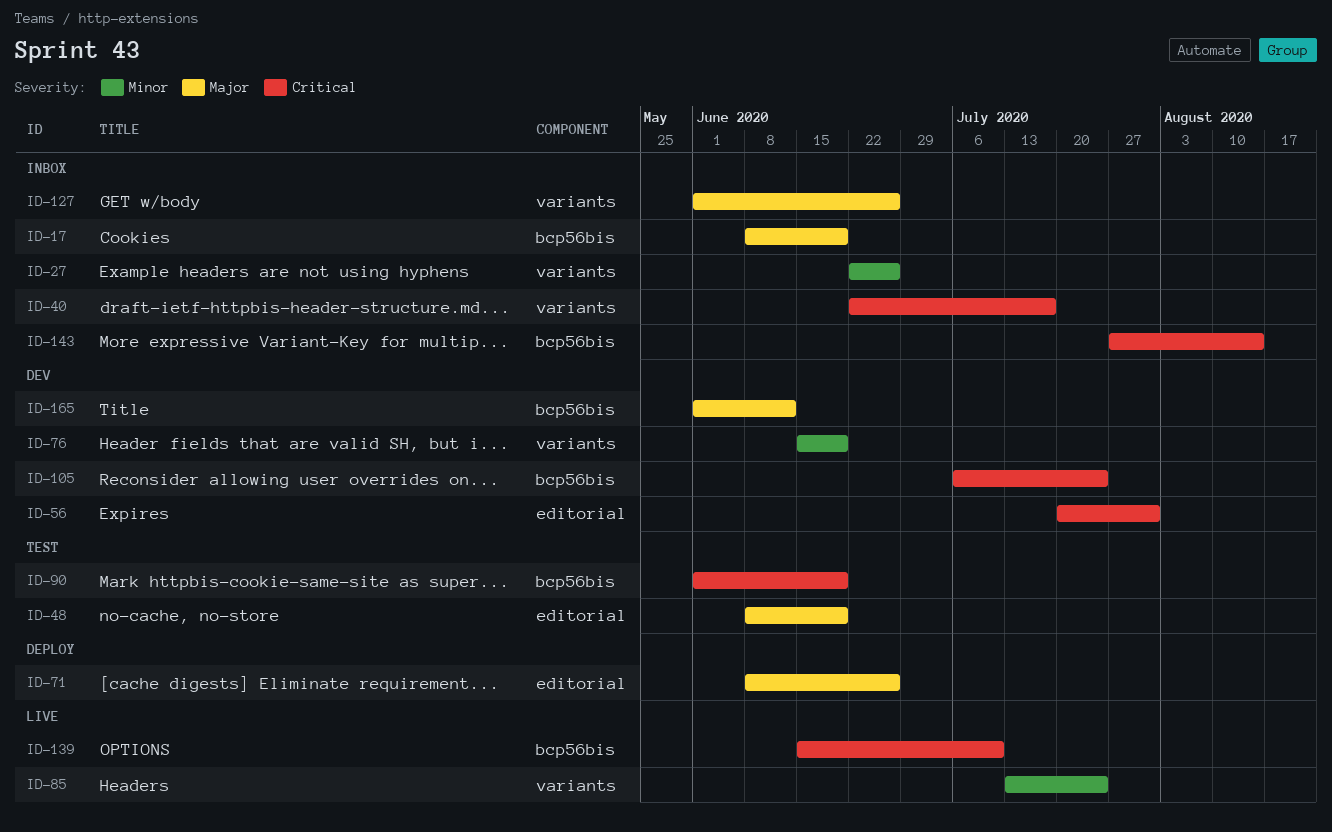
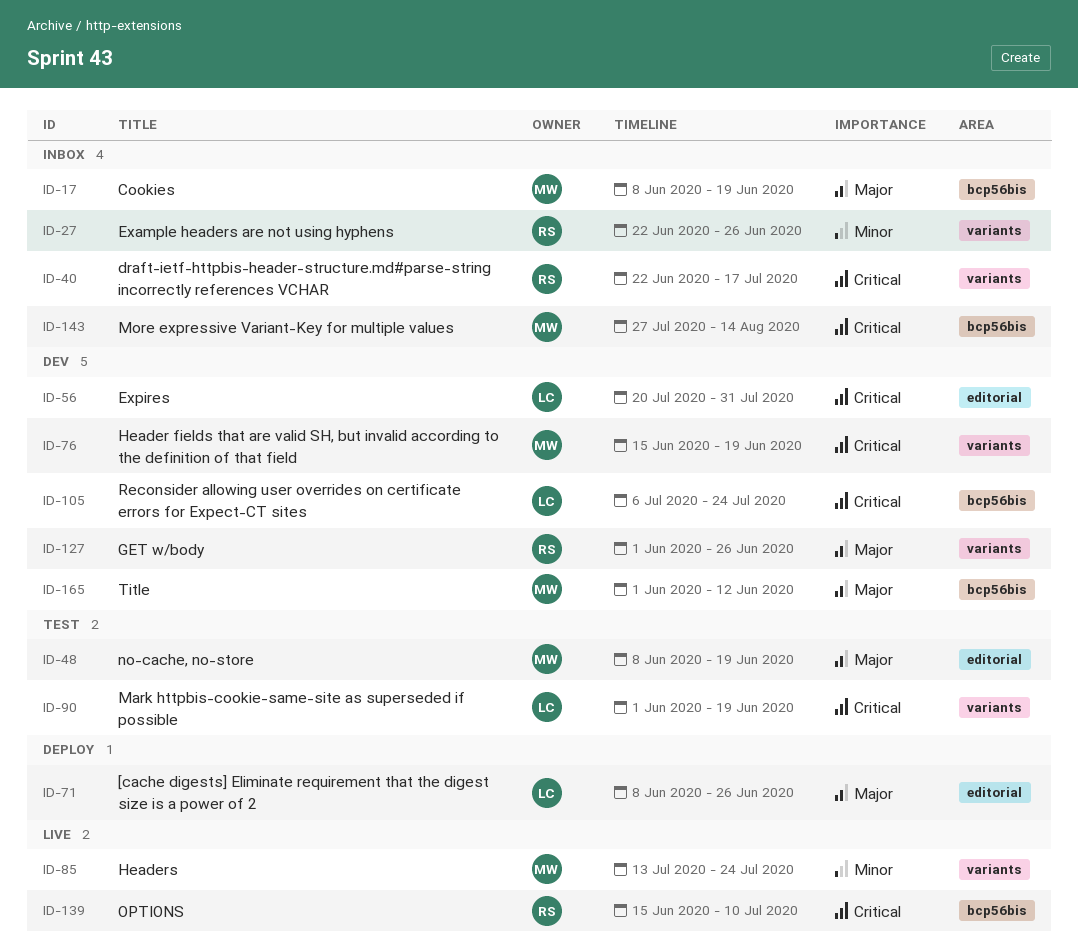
ID-76, priority: Minor -> Critical
ID-90, label: bcp56bis -> variants
ID-127, status: Inbox -> Dev

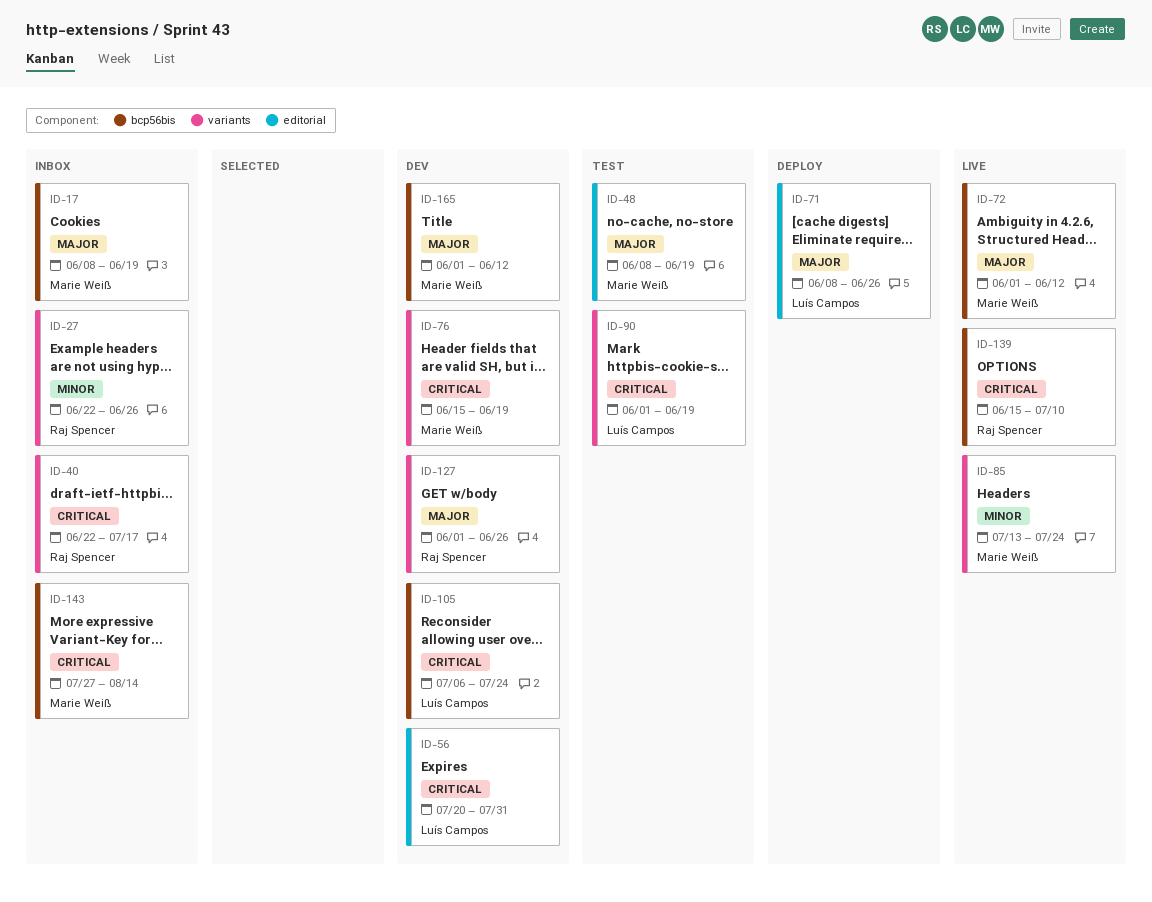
ID-72: none -> present

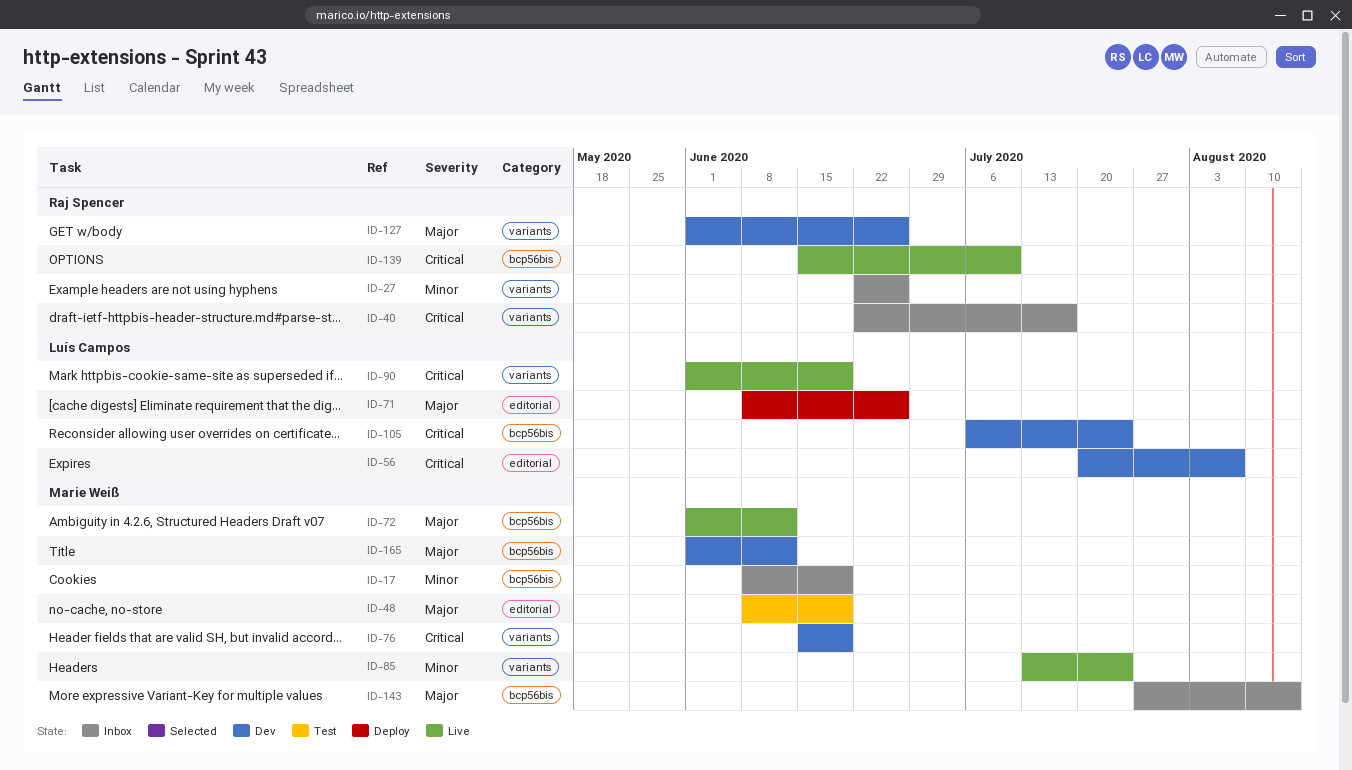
ID-17, priority: Major -> Minor
ID-56, due: Jul 31 -> Aug 7
ID-90, status: Test -> Live
ID-143, priority: Critical -> Major

